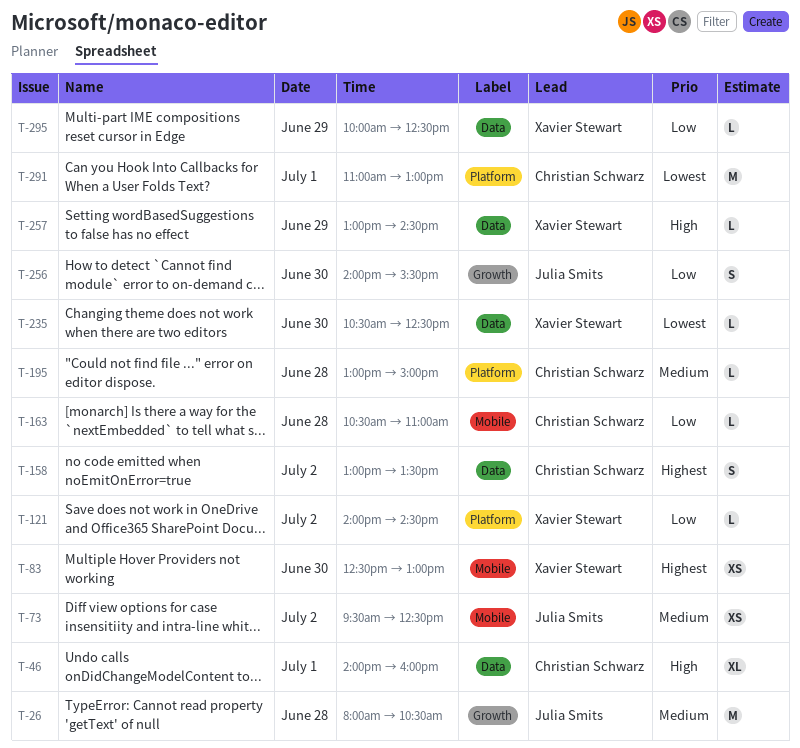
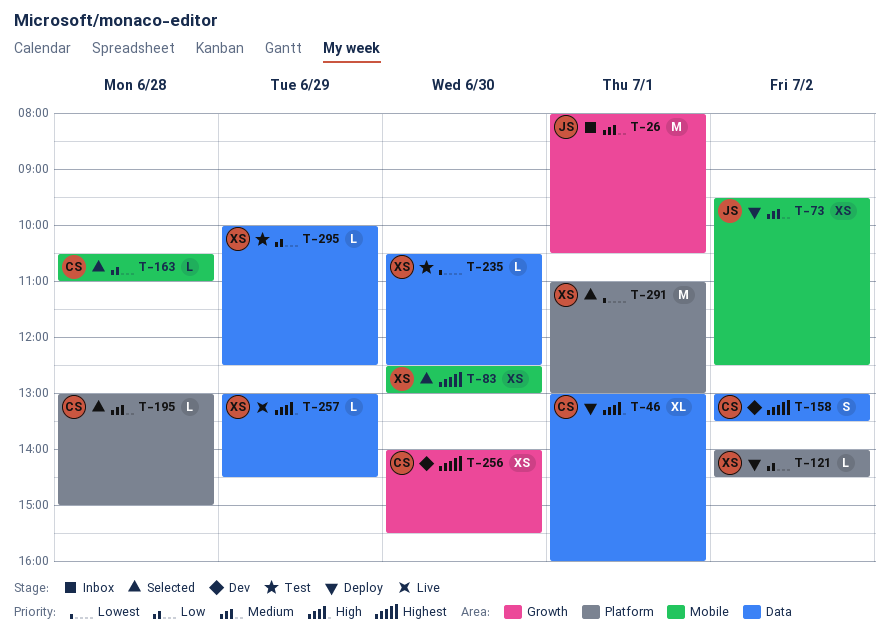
T-26, day: Jun 28 -> Jul 1
T-46, begins: 14:00 -> 13:00
T-256, owner: Julia Smits -> Christian Schwarz
T-256, priority: Low -> Highest
T-256, estimate: S -> XS
T-291, owner: Christian Schwarz -> Xavier Stewart

